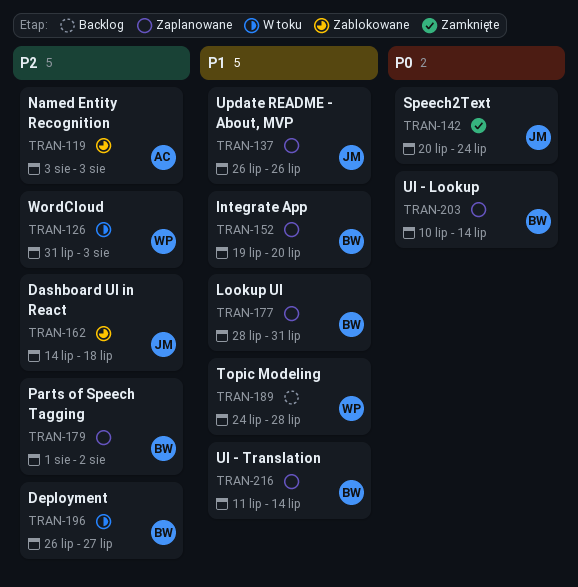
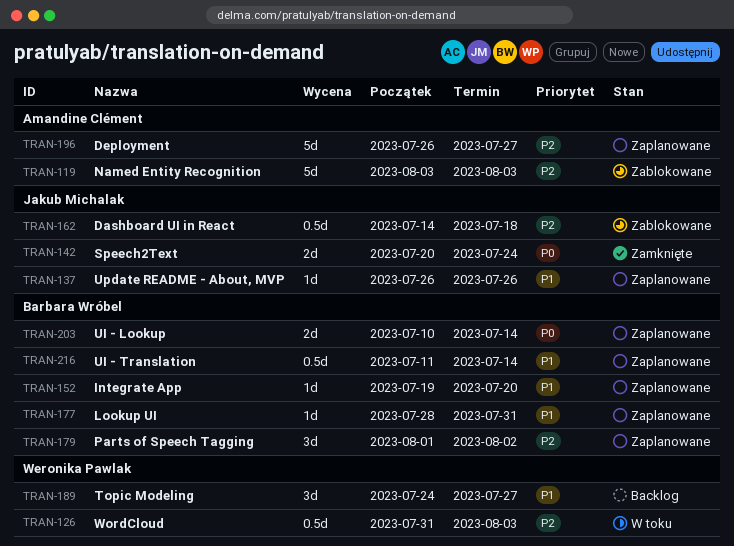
TRAN-189, due: Jul 28 -> Jul 27
TRAN-196, status: W toku -> Zaplanowane
TRAN-196, owner: Barbara Wróbel -> Amandine Clément

